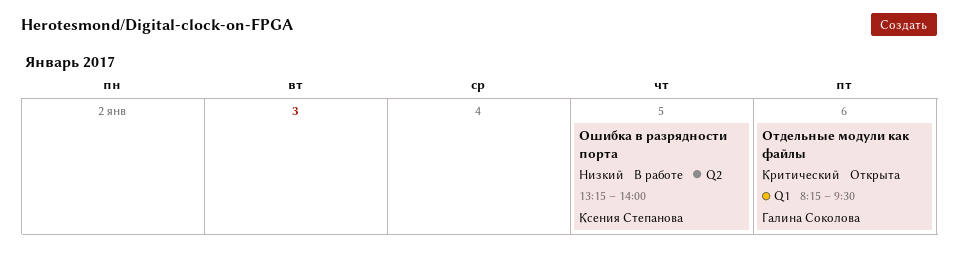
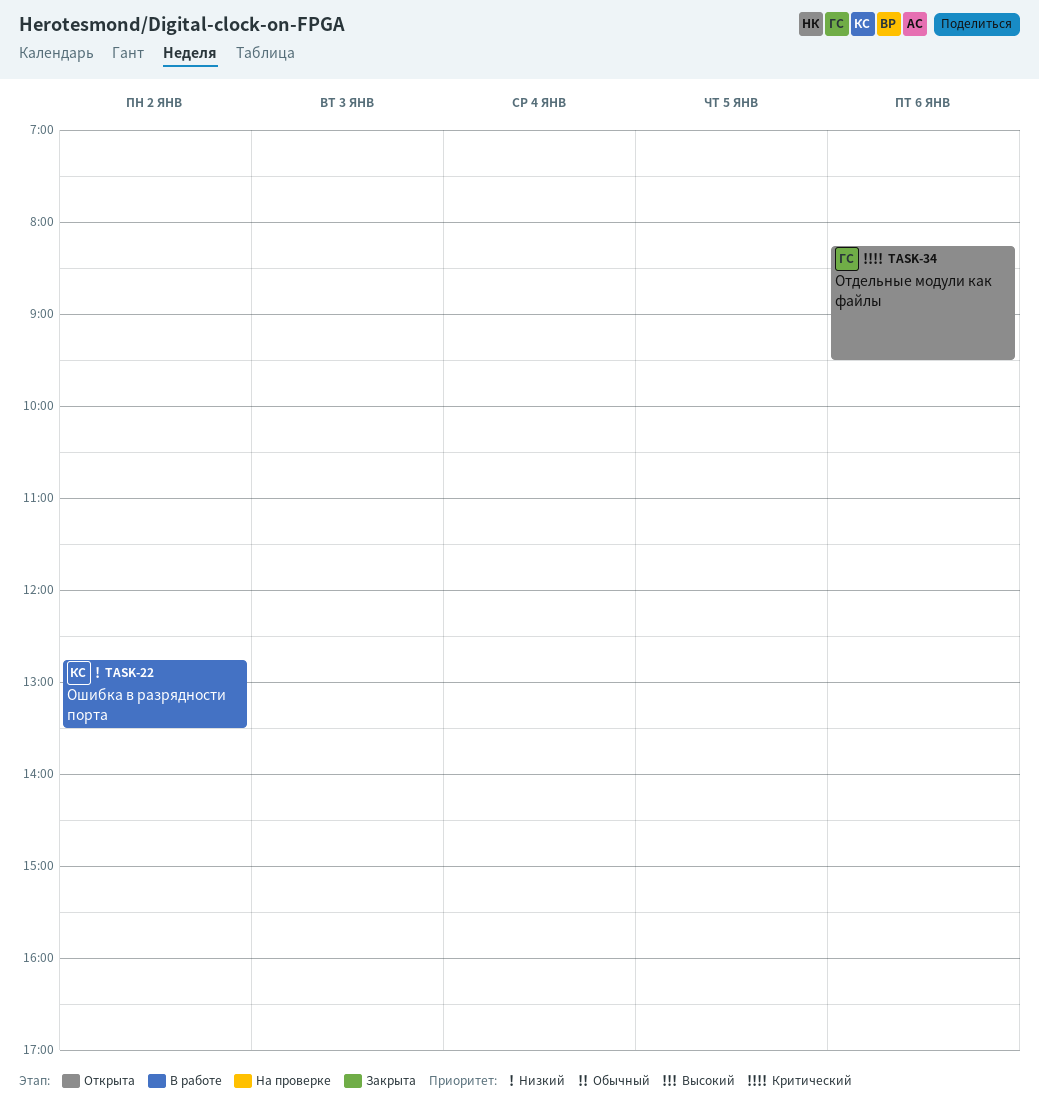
Ошибка в разрядности порта, day: Jan 5 -> Jan 2
Ошибка в разрядности порта, begins: 13:15 -> 12:45
Ошибка в разрядности порта, ends: 14:00 -> 13:30

